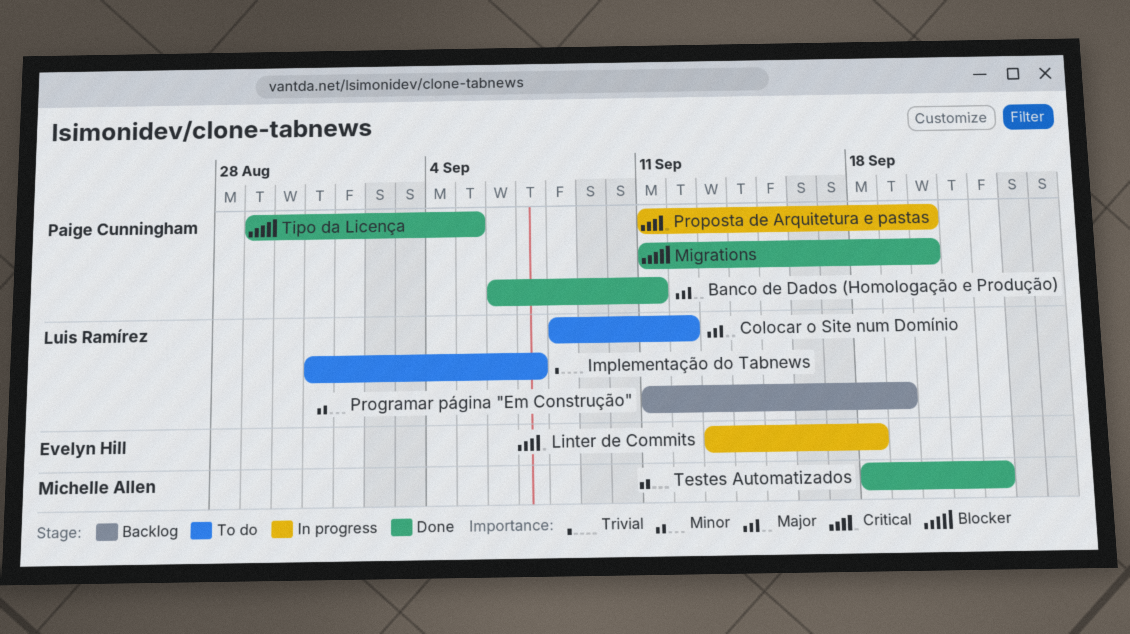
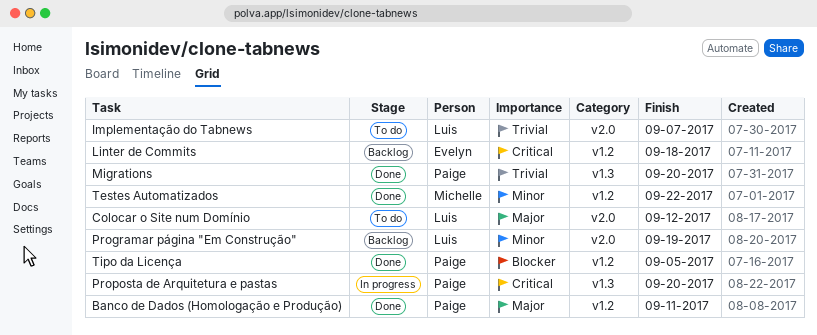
Linter de Commits, status: In progress -> Backlog
Migrations, priority: Blocker -> Trivial

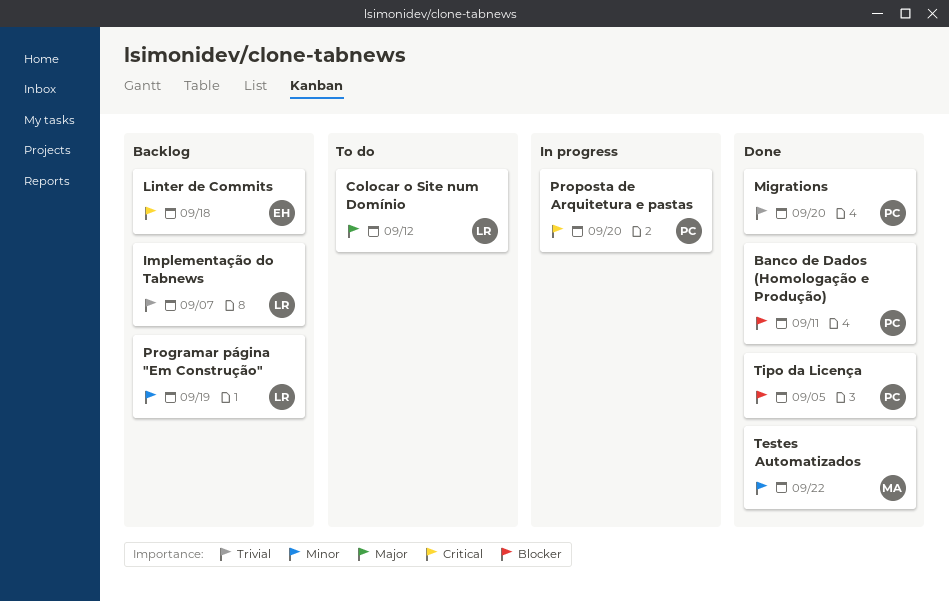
Banco de Dados (Homologação e Produção), priority: Major -> Blocker
Implementação do Tabnews, status: To do -> Backlog

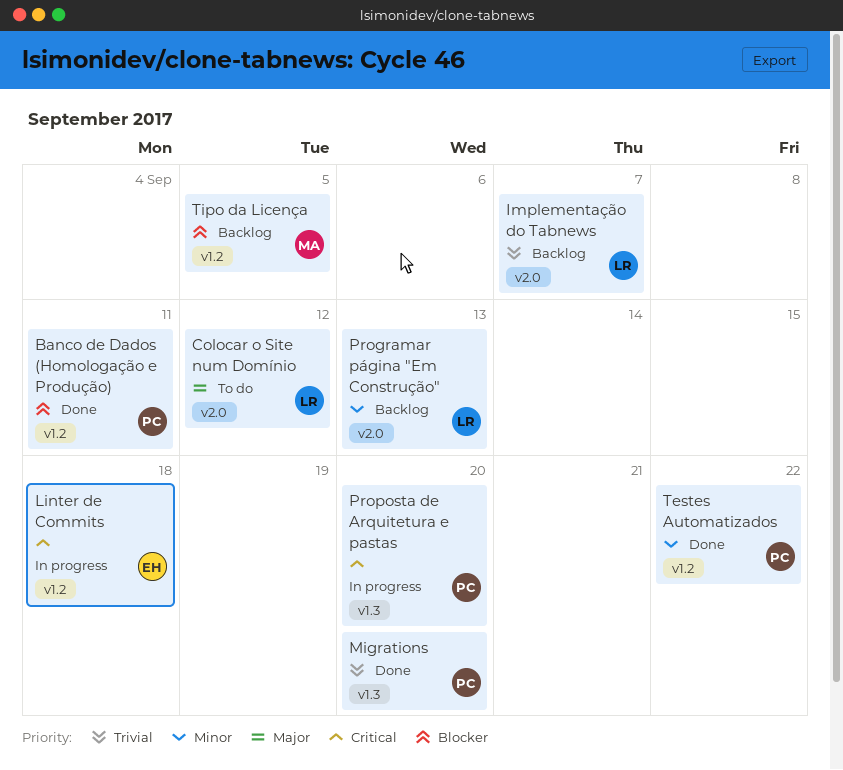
Linter de Commits, status: Backlog -> In progress
Programar página "Em Construção", due: Sep 19 -> Sep 13
Testes Automatizados, owner: MA -> PC
Tipo da Licença, status: Done -> Backlog
Tipo da Licença, owner: PC -> MA

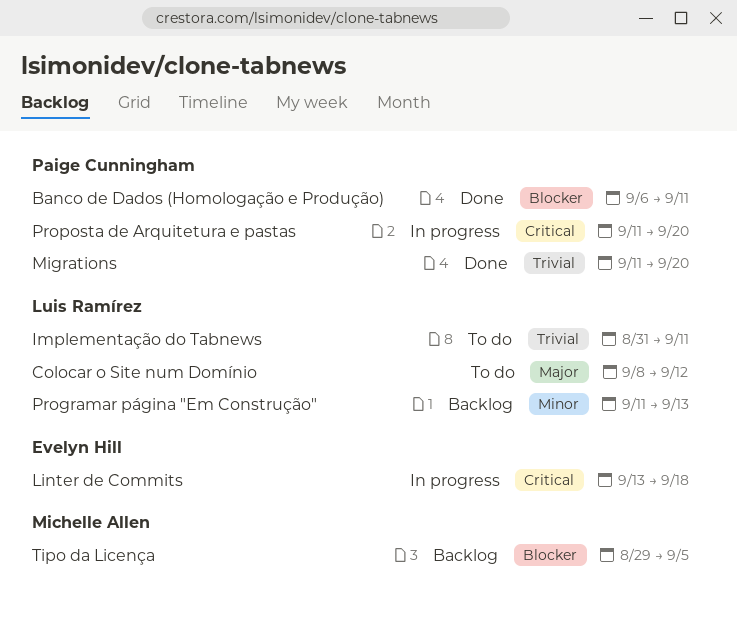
Implementação do Tabnews, status: Backlog -> To do
Implementação do Tabnews, due: Sep 7 -> Sep 11
Testes Automatizados: present -> none

